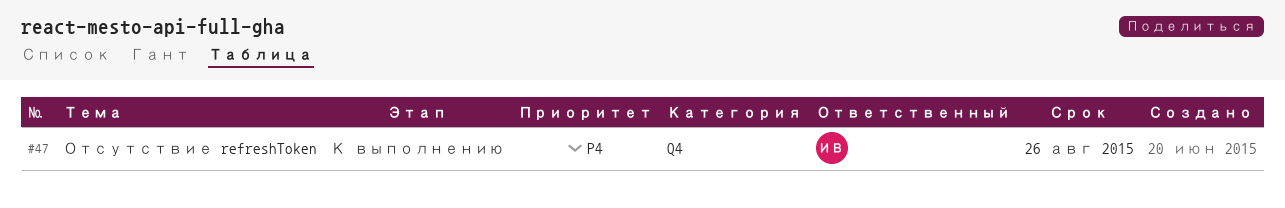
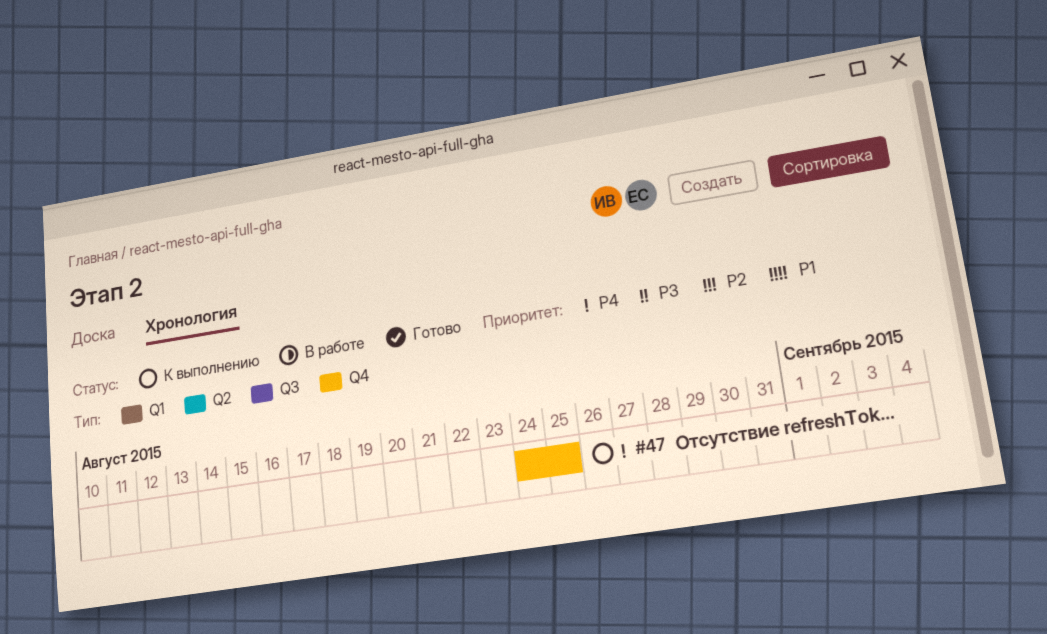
#47, due: Aug 26 -> Aug 25

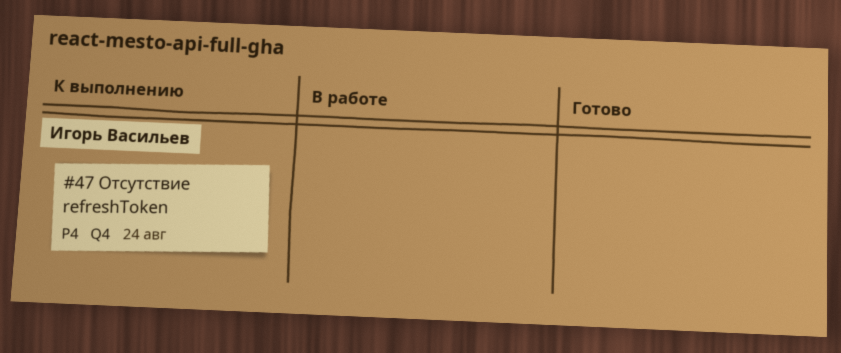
#47, due: Aug 25 -> Aug 24

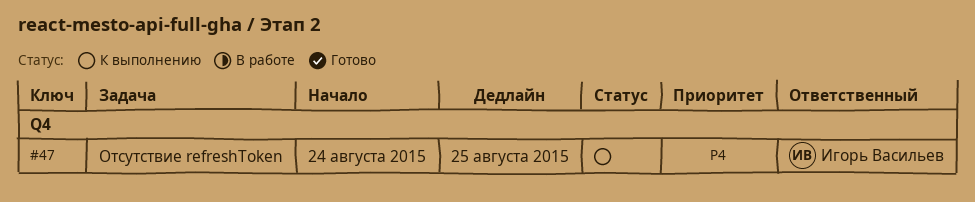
#47, due: Aug 24 -> Aug 25

